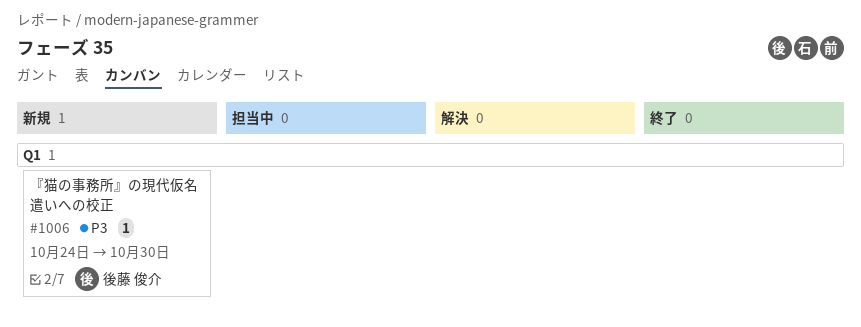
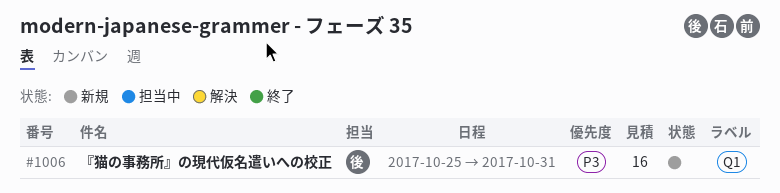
#1006, estimate: 1 -> 16
#1006, start: Oct 24 -> Oct 25
#1006, due: Oct 30 -> Oct 31

